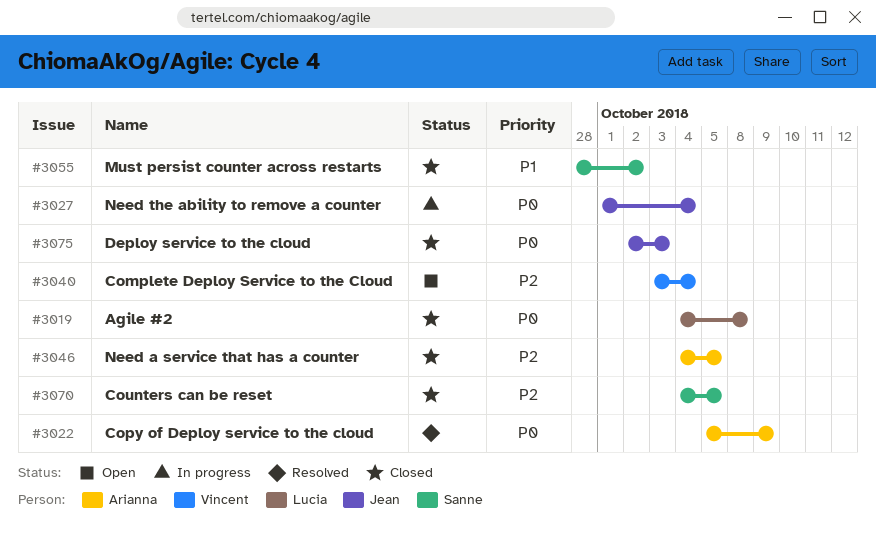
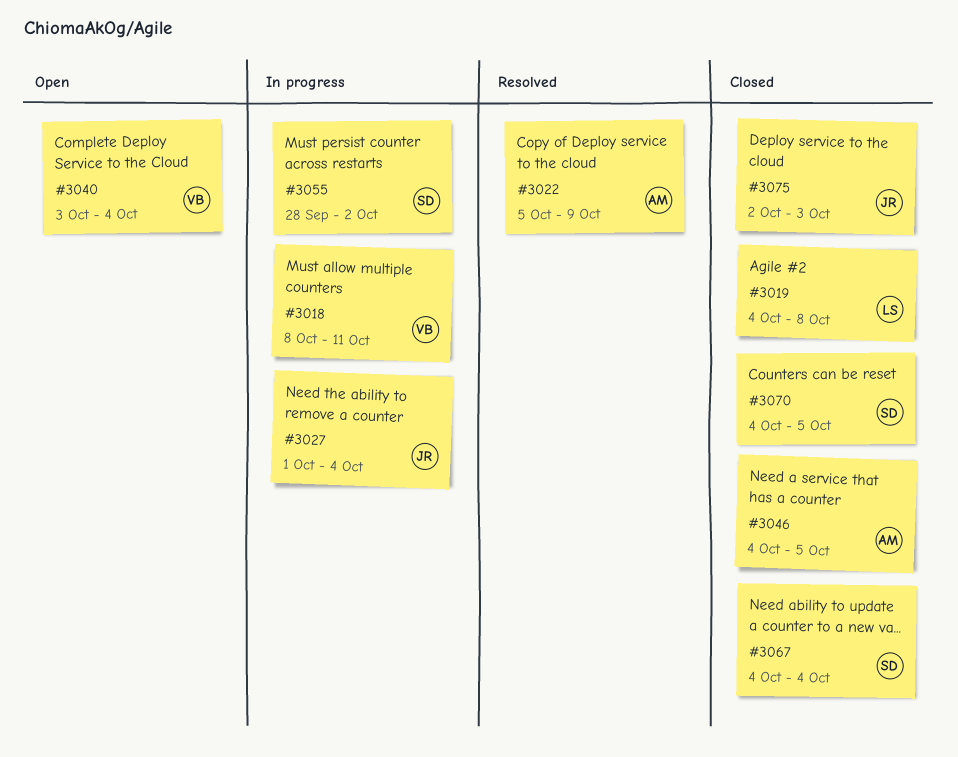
#3018: none -> present
#3055, status: Closed -> In progress
#3067: none -> present

